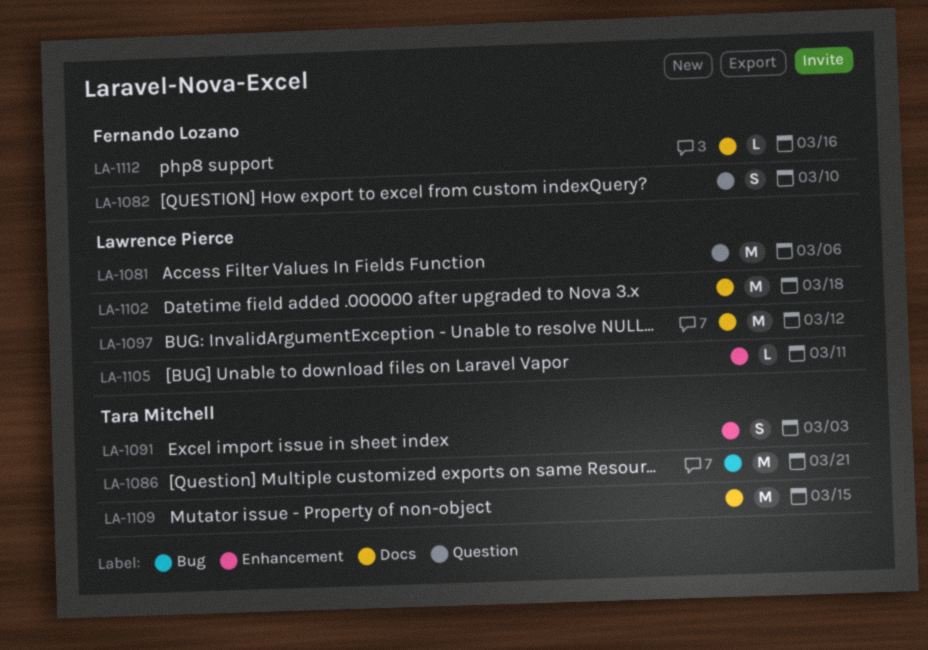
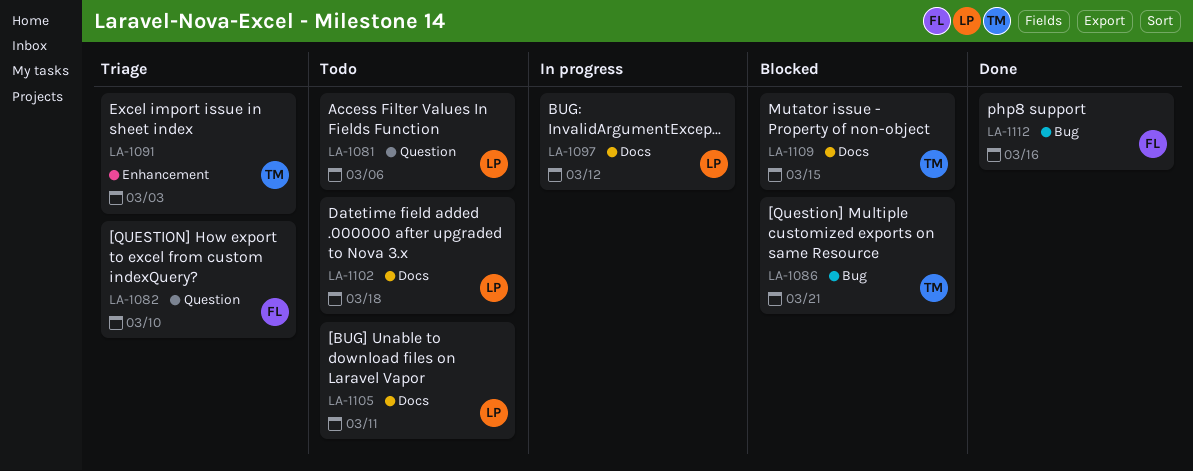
LA-1105, label: Enhancement -> Docs
LA-1112, label: Docs -> Bug

